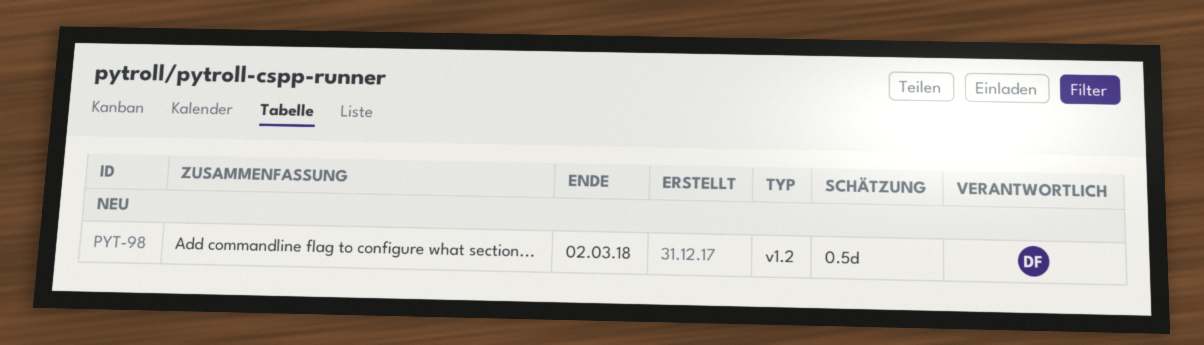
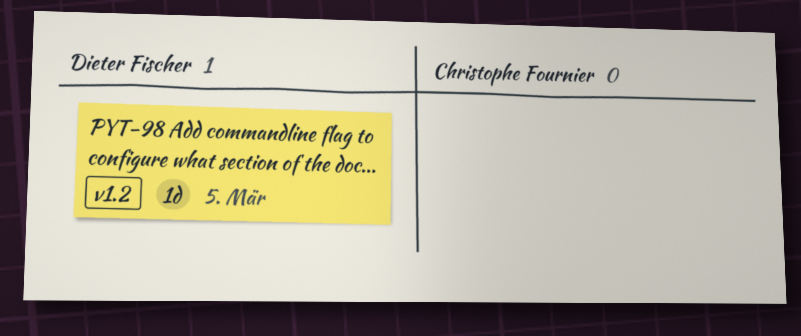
PYT-98, estimate: 0.5d -> 1d
PYT-98, due: Mar 2 -> Mar 5

